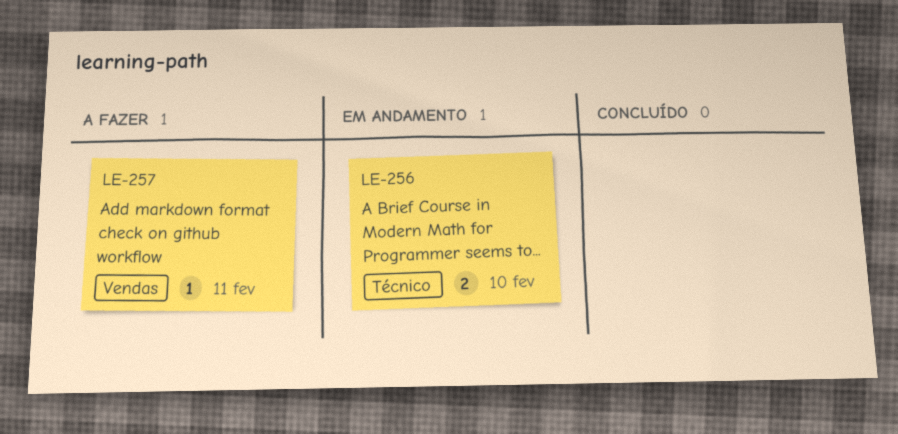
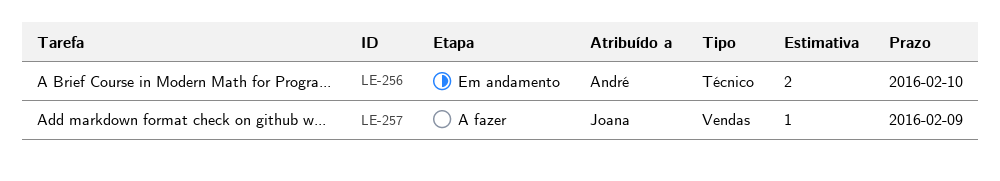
LE-257, due: Feb 11 -> Feb 9

